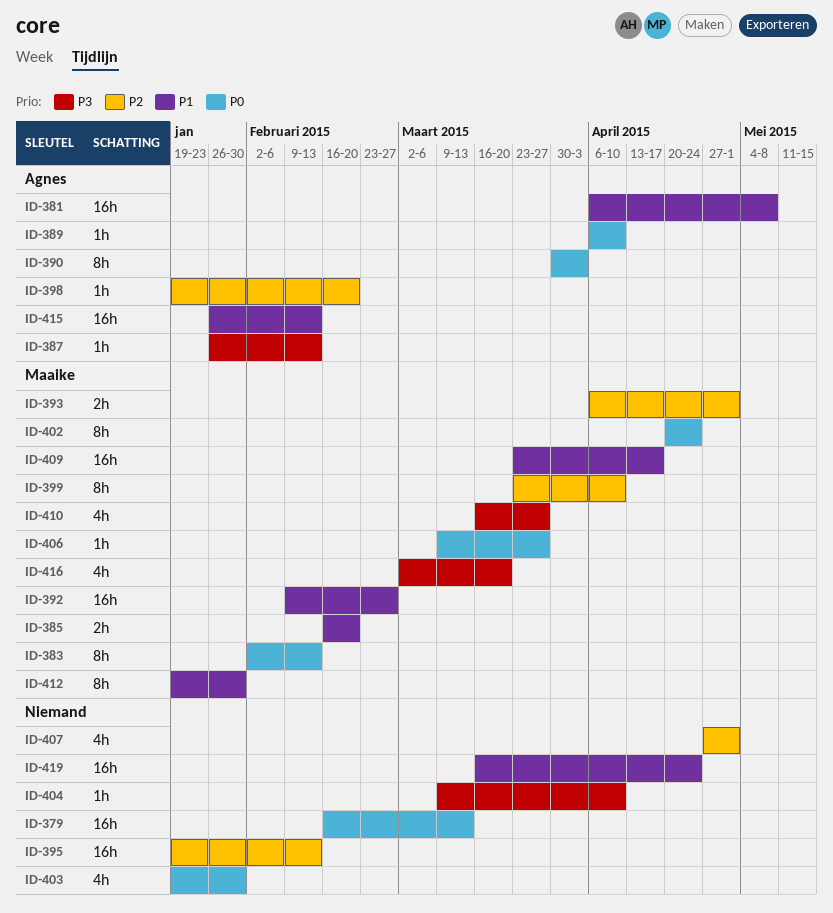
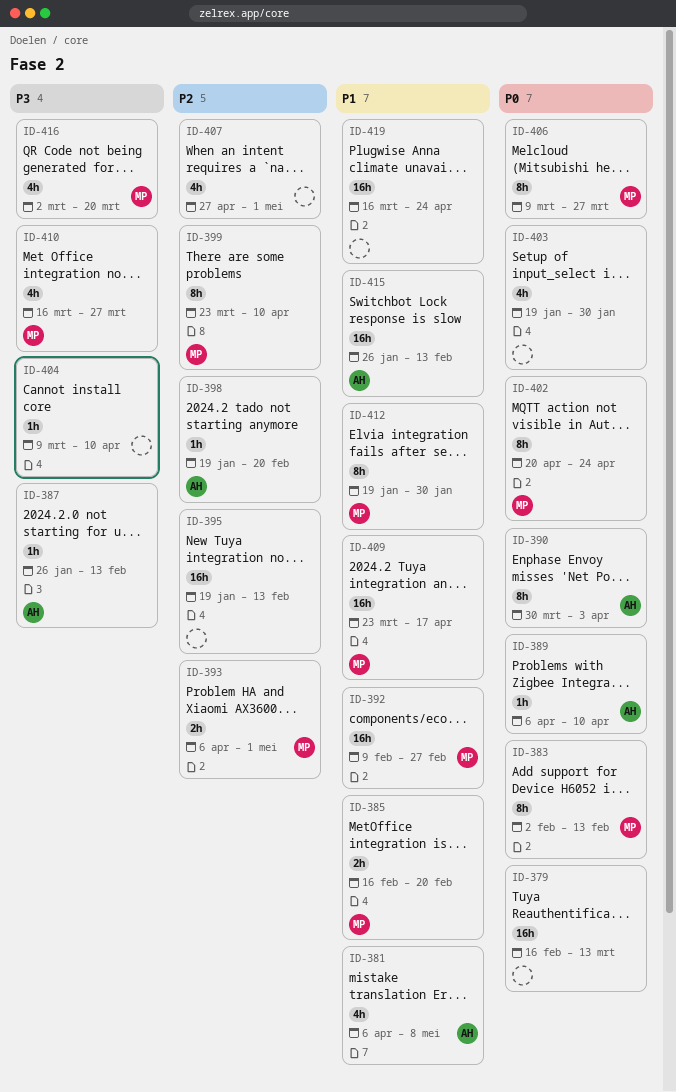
ID-381, estimate: 16h -> 4h
ID-406, estimate: 1h -> 8h

